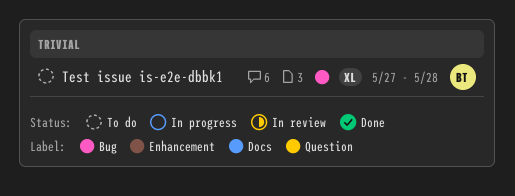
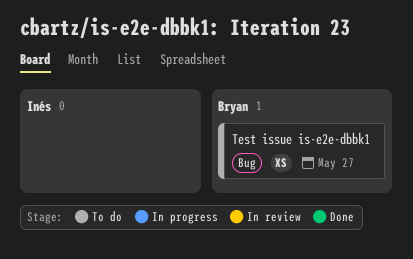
Test issue is-e2e-dbbk1, estimate: XL -> XS
Test issue is-e2e-dbbk1, due: May 28 -> May 27

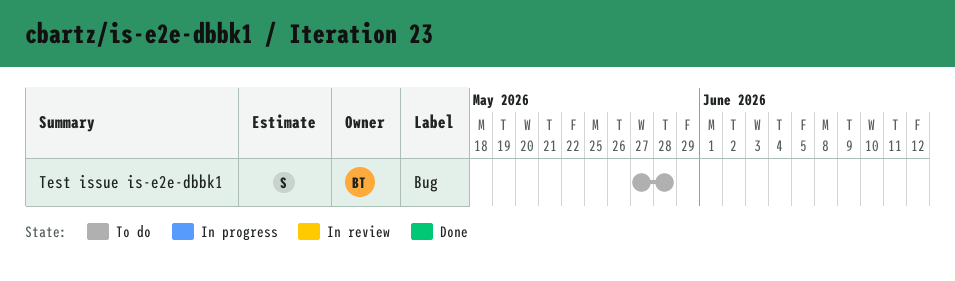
Test issue is-e2e-dbbk1, estimate: XS -> S
Test issue is-e2e-dbbk1, due: May 27 -> May 28

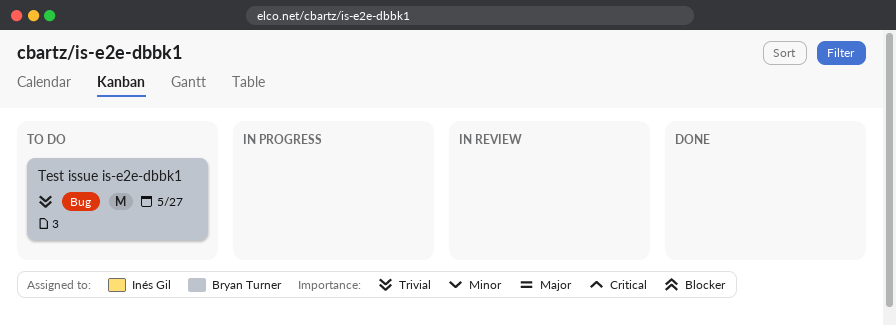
Test issue is-e2e-dbbk1, estimate: S -> M
Test issue is-e2e-dbbk1, due: May 28 -> May 27

